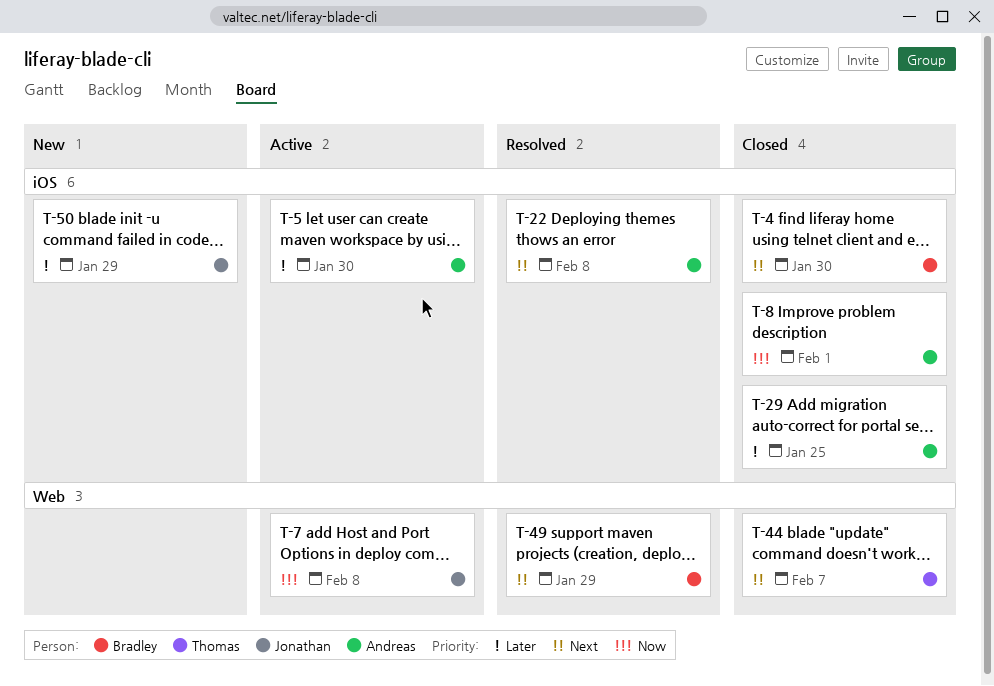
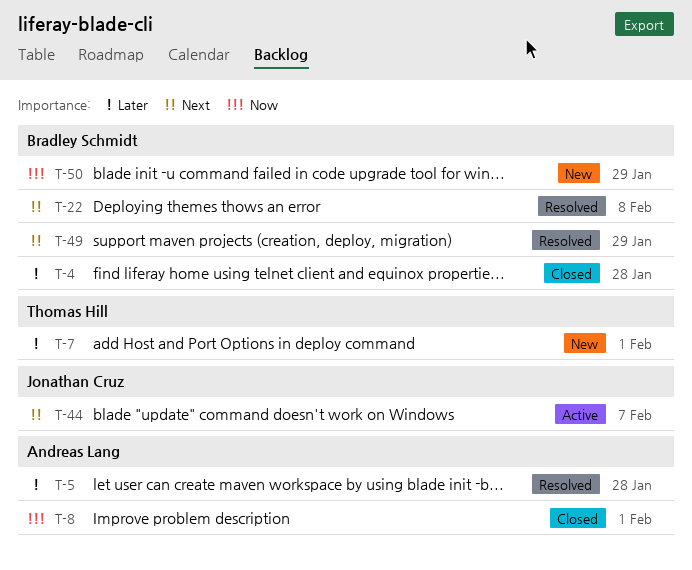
T-4, priority: Next -> Later
T-4, due: Jan 30 -> Jan 28
T-5, status: Active -> Resolved
T-5, due: Jan 30 -> Jan 28
T-7, status: Active -> New
T-7, owner: Jonathan Cruz -> Thomas Hill
T-7, priority: Now -> Later
T-7, due: Feb 8 -> Feb 1
T-22, owner: Andreas Lang -> Bradley Schmidt
T-29: present -> none
T-44, status: Closed -> Active
T-44, owner: Thomas Hill -> Jonathan Cruz
T-50, owner: Jonathan Cruz -> Bradley Schmidt
T-50, priority: Later -> Now

